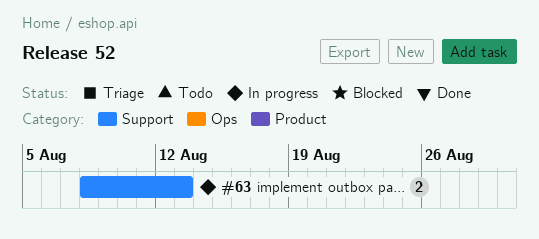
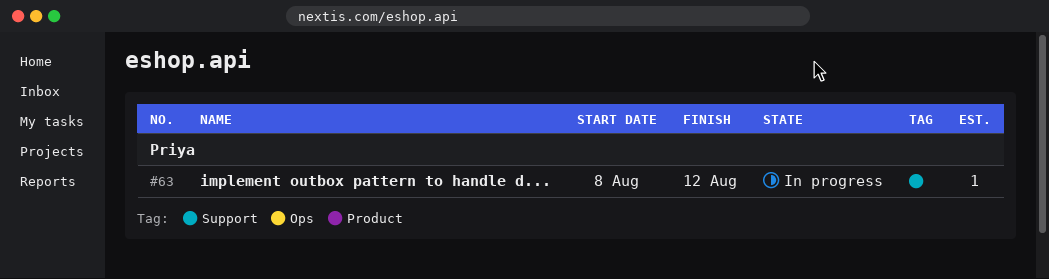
#63, estimate: 2 -> 1
#63, due: Aug 13 -> Aug 12

